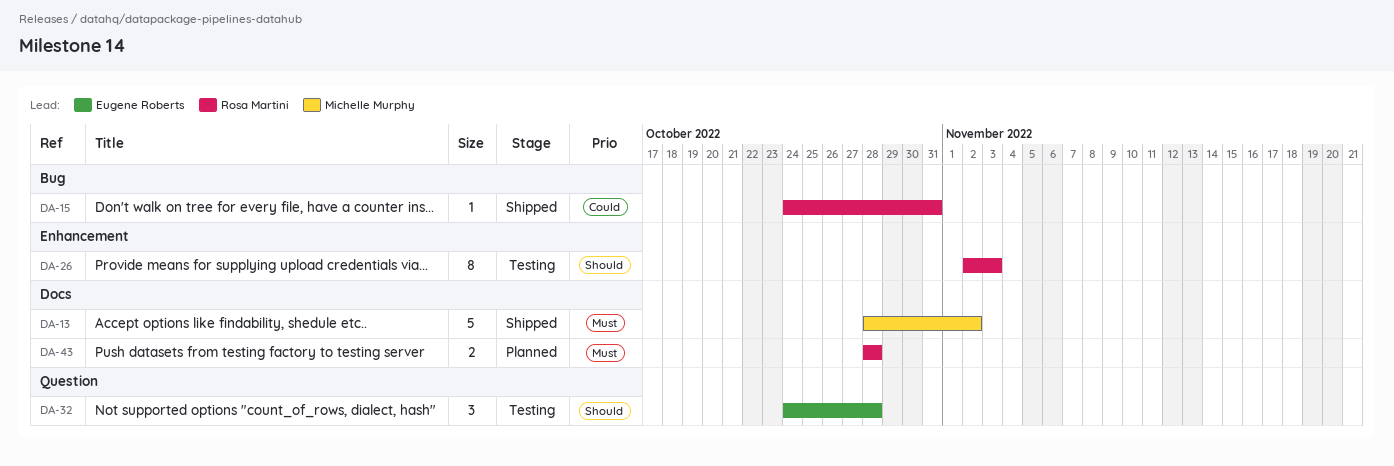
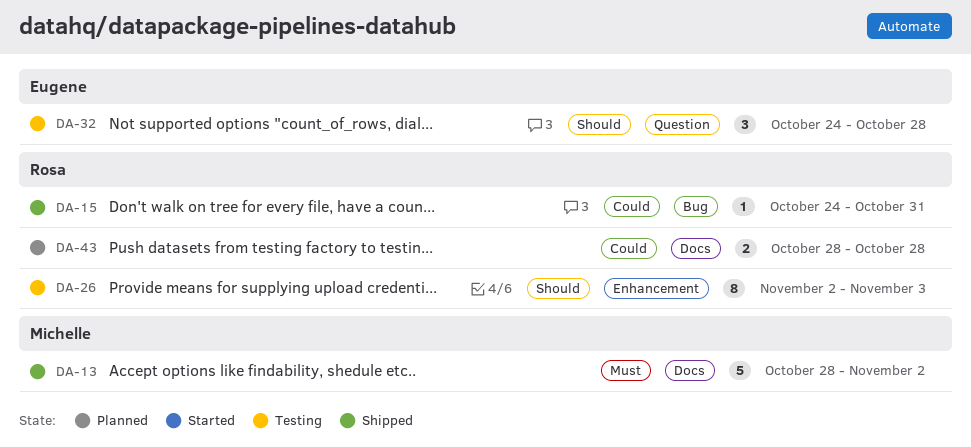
DA-43, priority: Must -> Could

